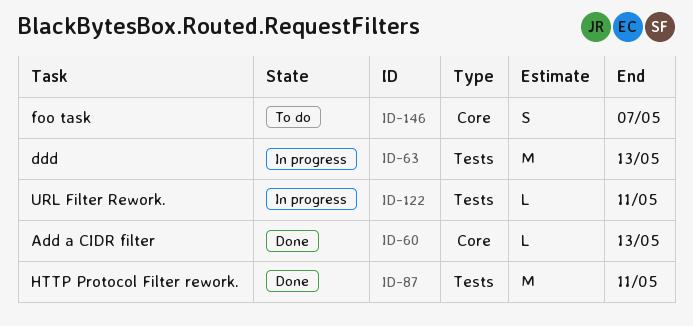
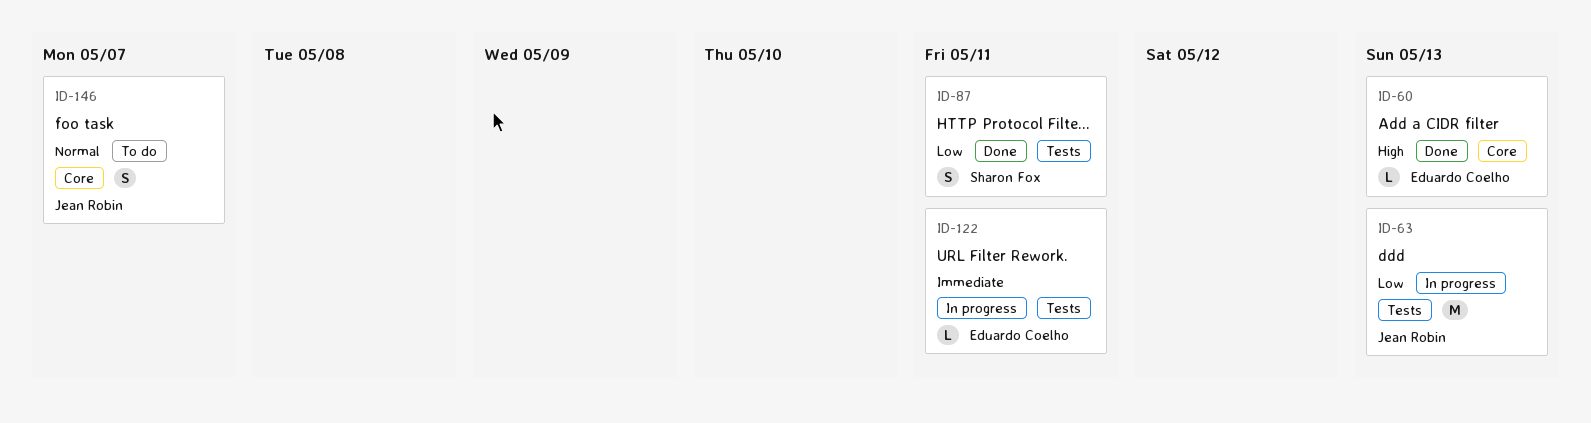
ID-87, estimate: M -> S

